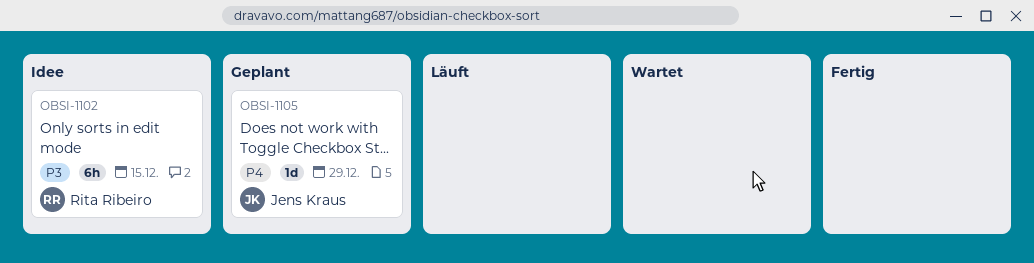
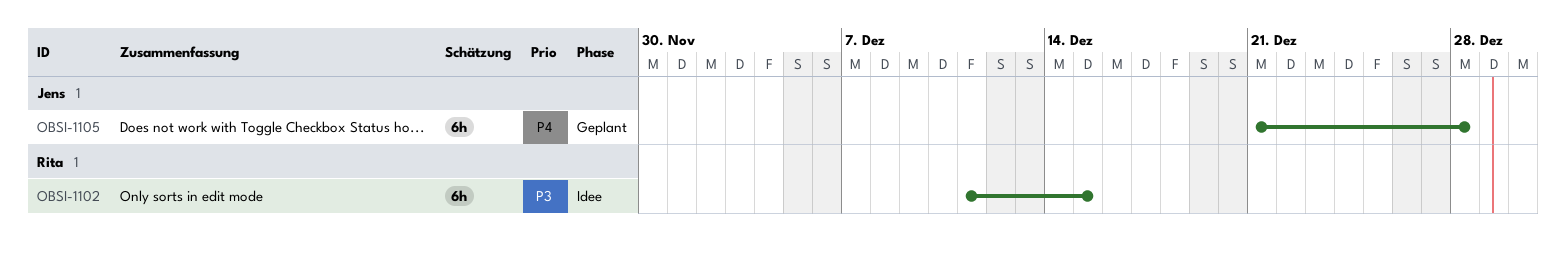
OBSI-1105, estimate: 1d -> 6h
OBSI-1105, due: Dec 29 -> Dec 28

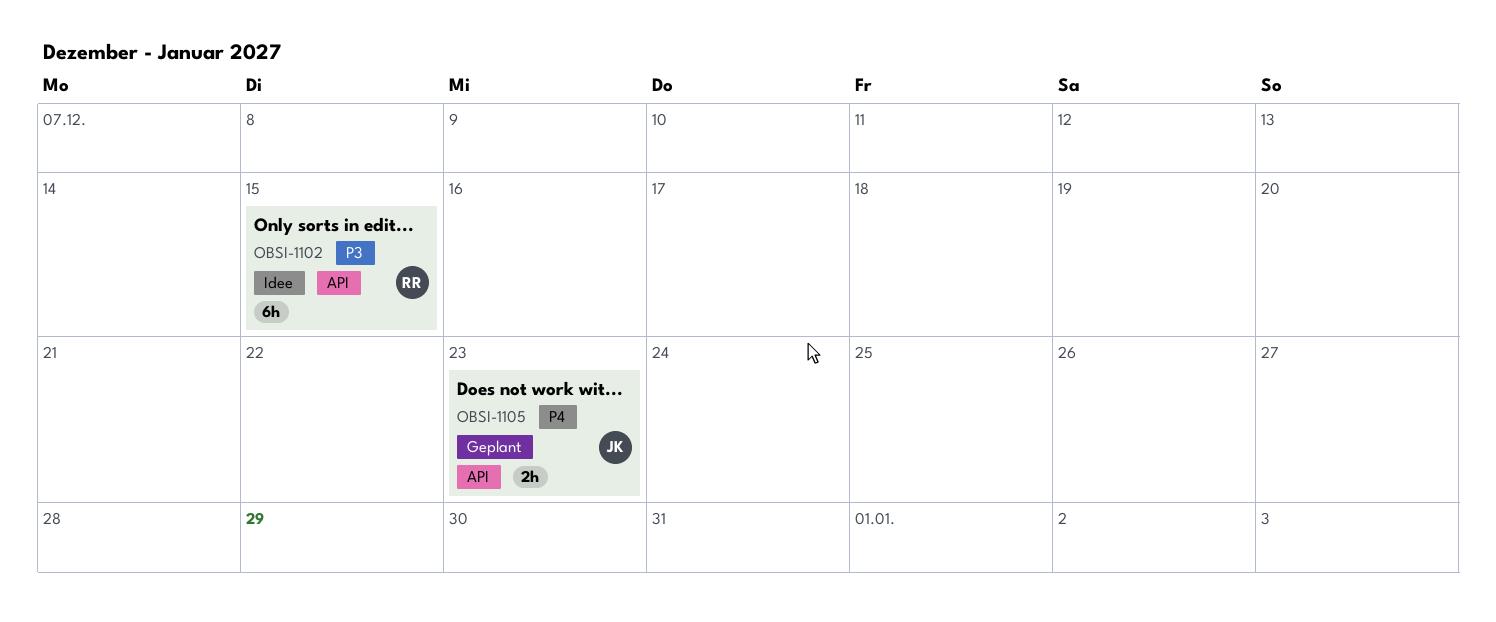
OBSI-1105, estimate: 6h -> 2h
OBSI-1105, due: Dec 28 -> Dec 23

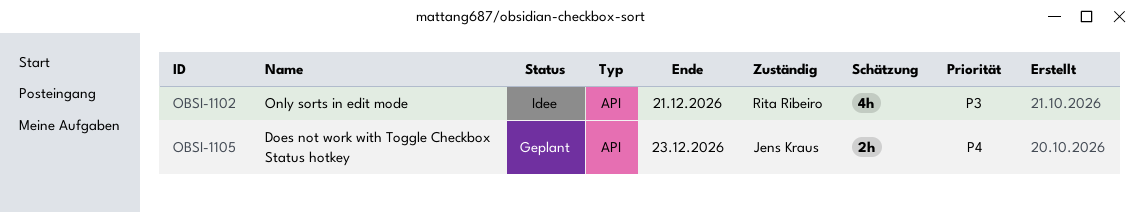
OBSI-1102, estimate: 6h -> 4h
OBSI-1102, due: Dec 15 -> Dec 21

